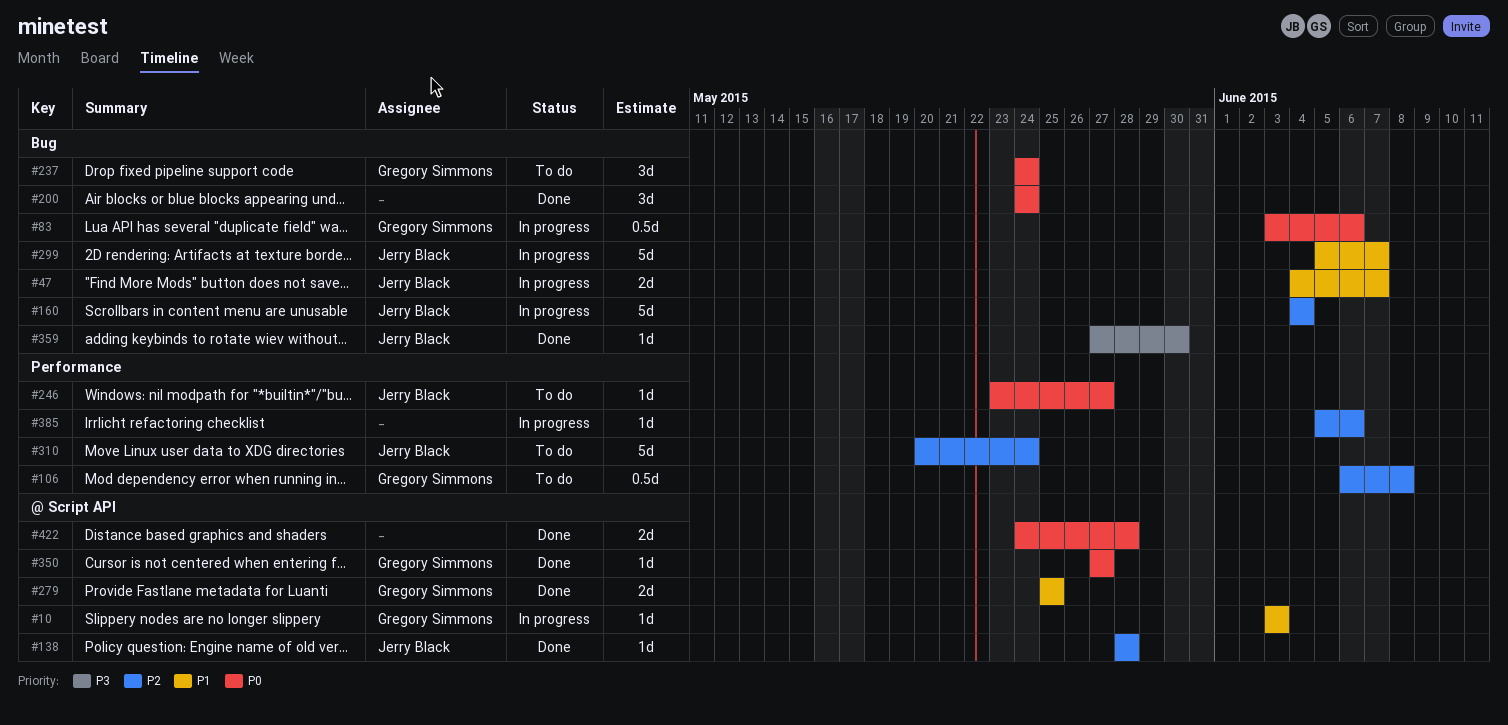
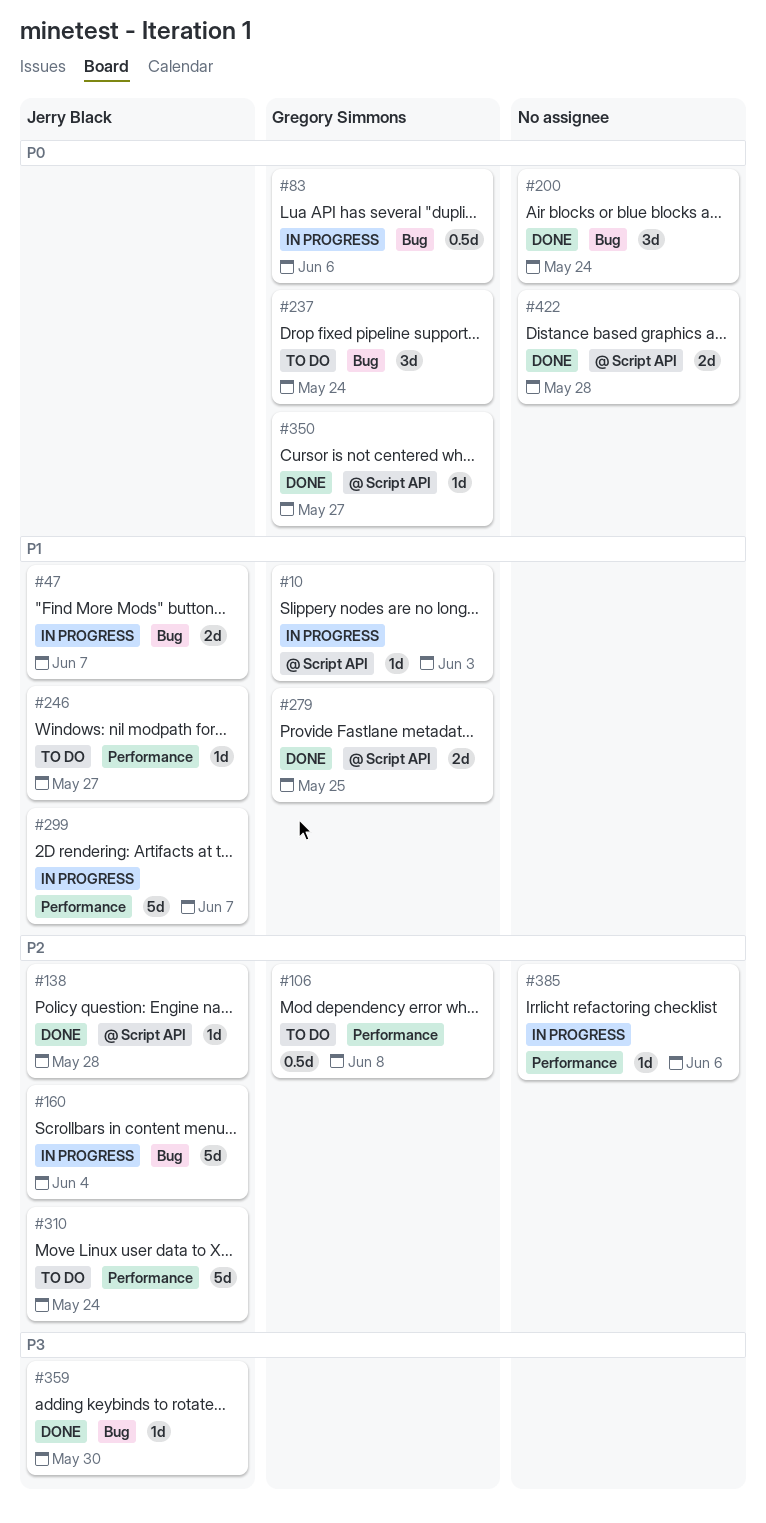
#246, priority: P0 -> P1
#299, label: Bug -> Performance

